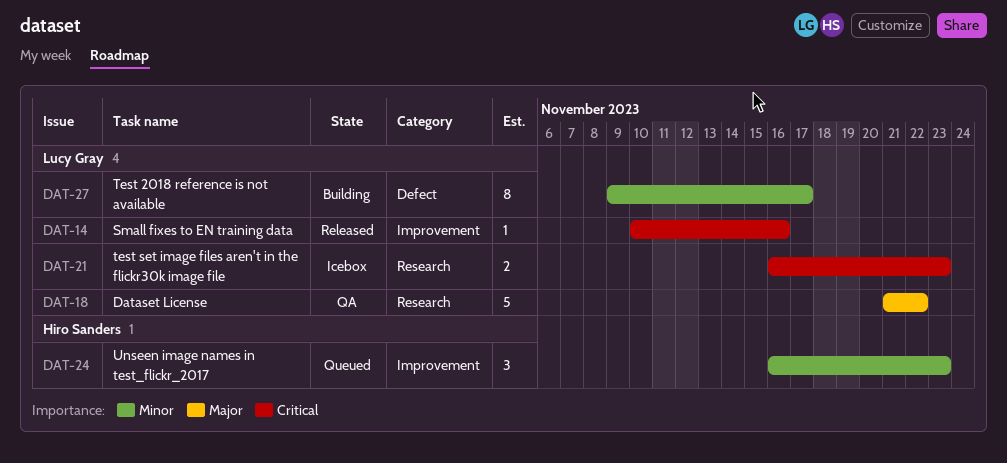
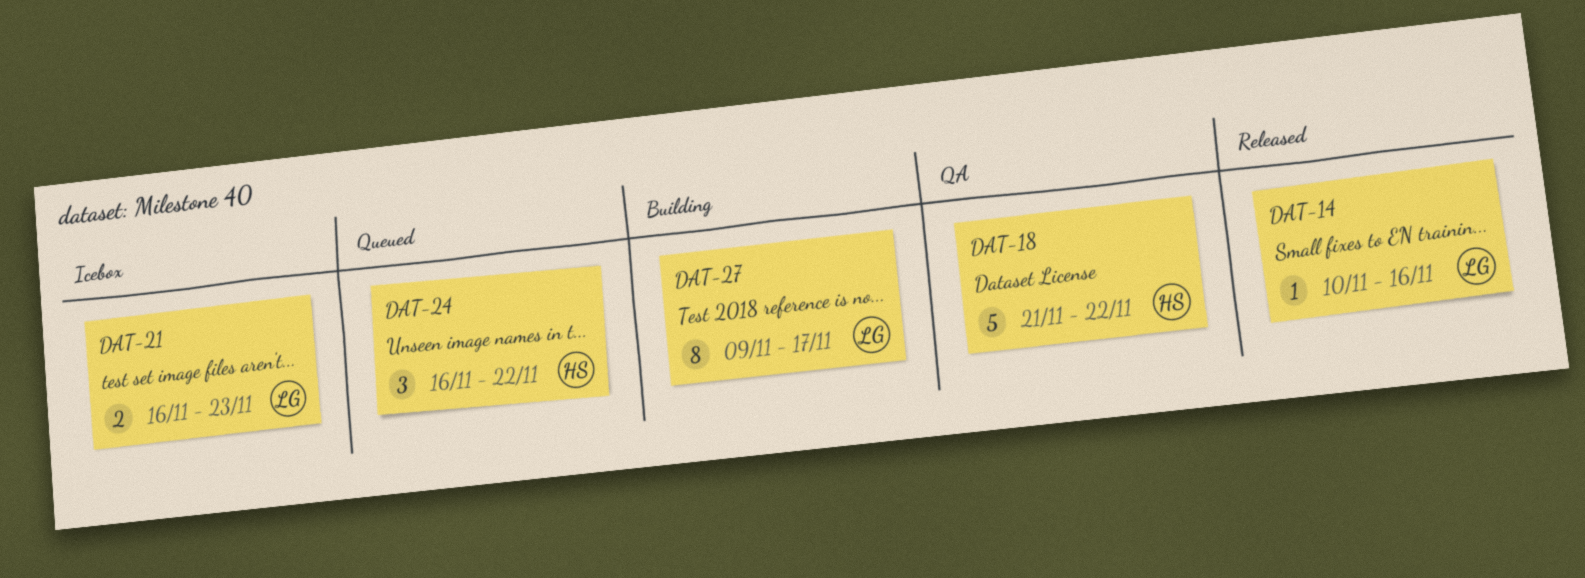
DAT-18, owner: Lucy Gray -> Hiro Sanders
DAT-24, due: Nov 23 -> Nov 22

